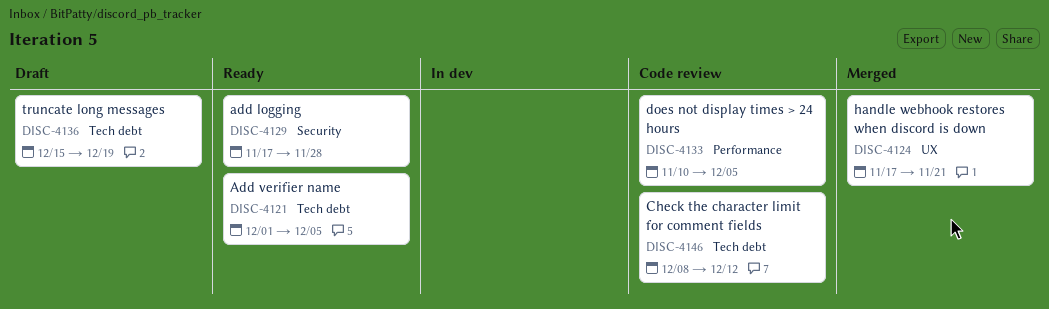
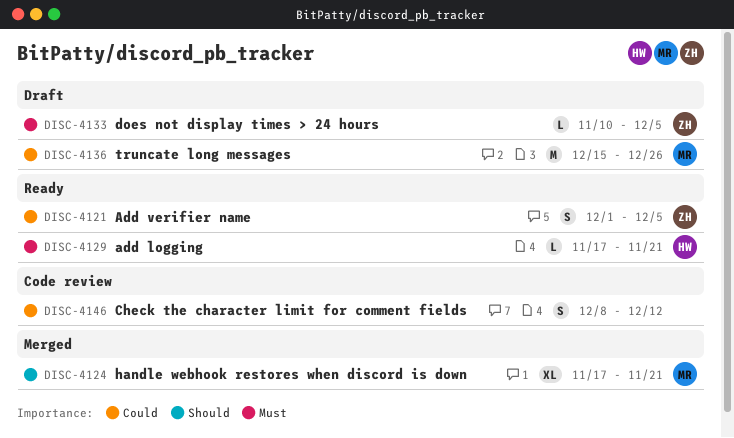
DISC-4129, due: Nov 28 -> Nov 21
DISC-4133, status: Code review -> Draft
DISC-4136, due: Dec 19 -> Dec 26

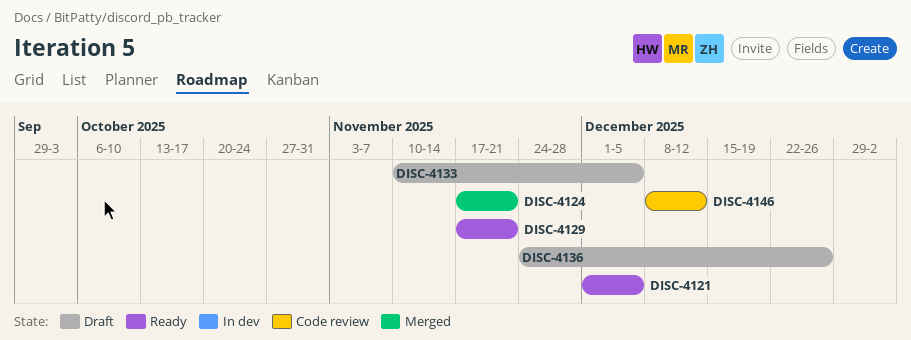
DISC-4136, start: Dec 15 -> Nov 24

